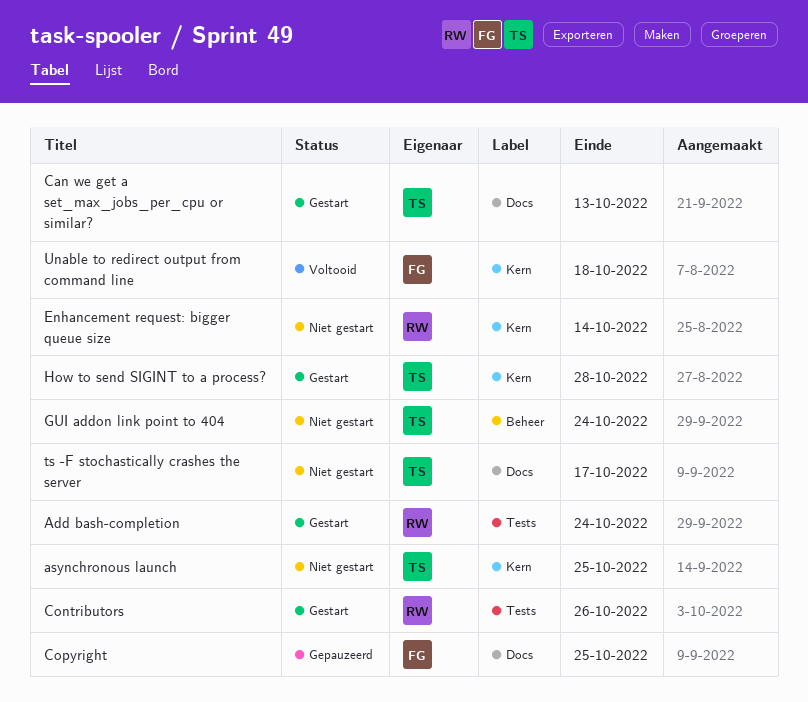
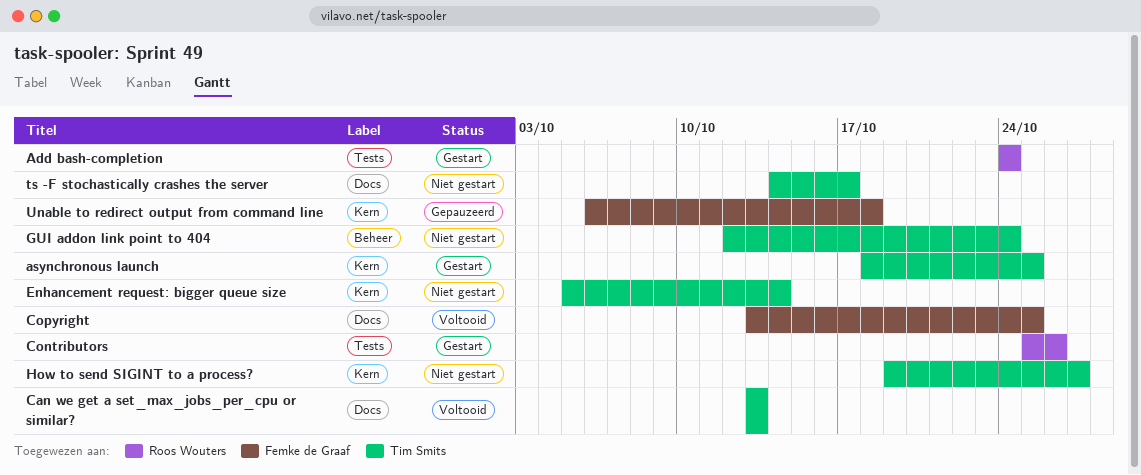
asynchronous launch, status: Niet gestart -> Gestart
Can we get a set_max_jobs_per_cpu or similar?, status: Gestart -> Voltooid
Copyright, status: Gepauzeerd -> Voltooid
Enhancement request: bigger queue size, owner: Roos Wouters -> Tim Smits
How to send SIGINT to a process?, status: Gestart -> Niet gestart
How to send SIGINT to a process?, due: Oct 28 -> Oct 27
Unable to redirect output from command line, status: Voltooid -> Gepauzeerd

